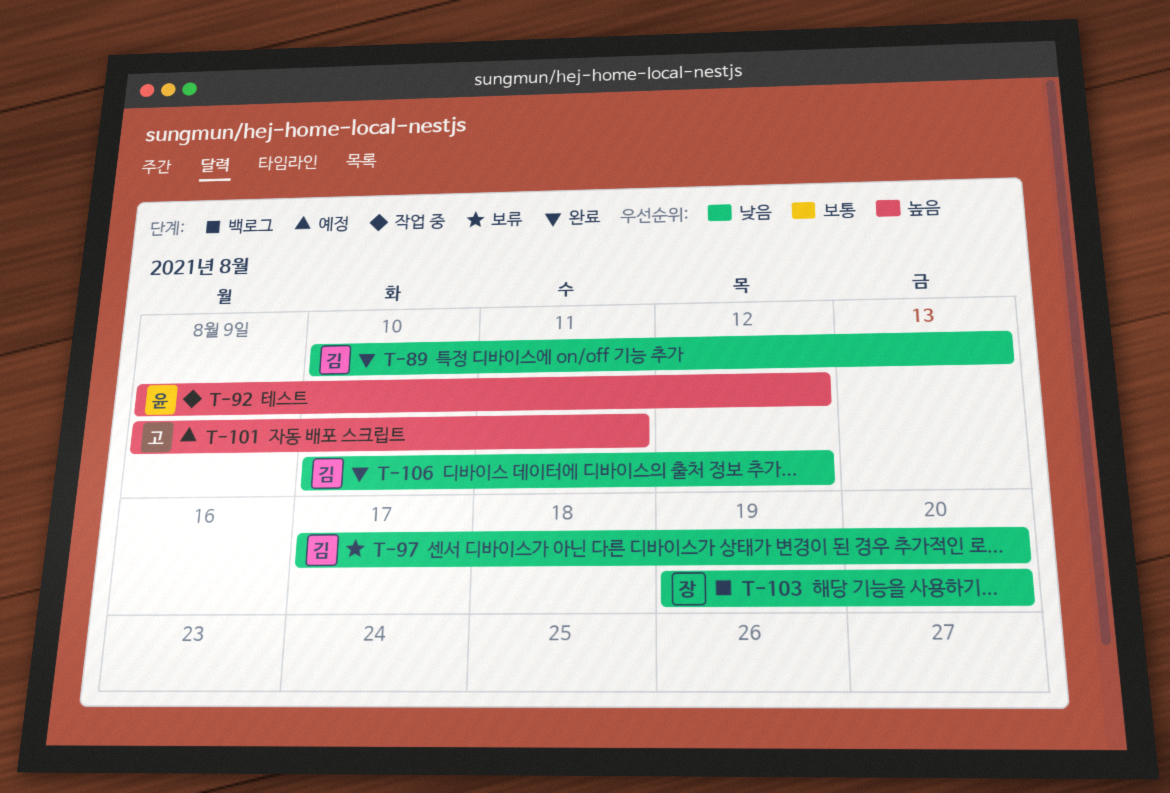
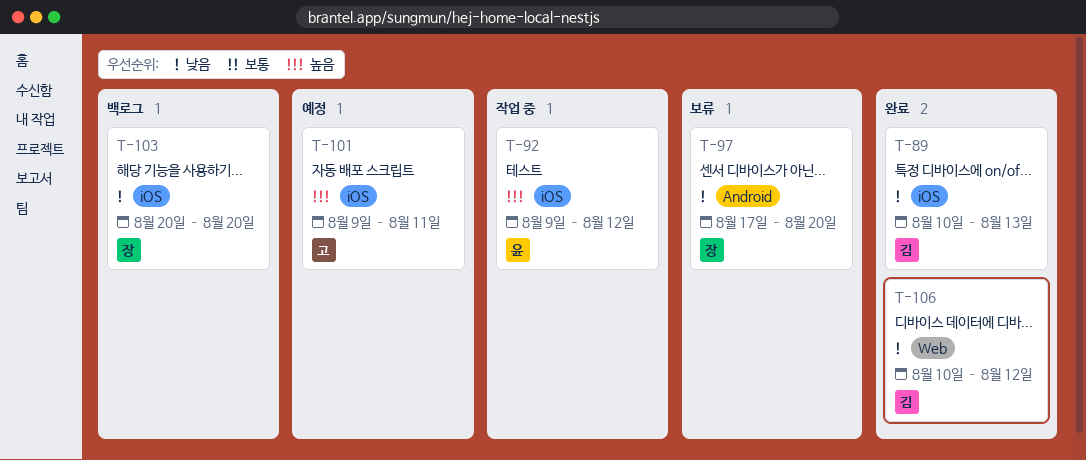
T-97, owner: 김 -> 장
T-103, start: Aug 19 -> Aug 20

